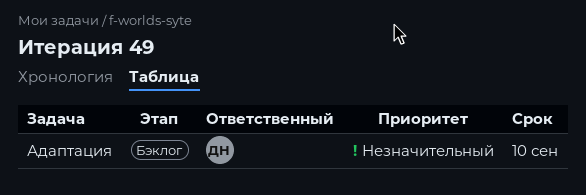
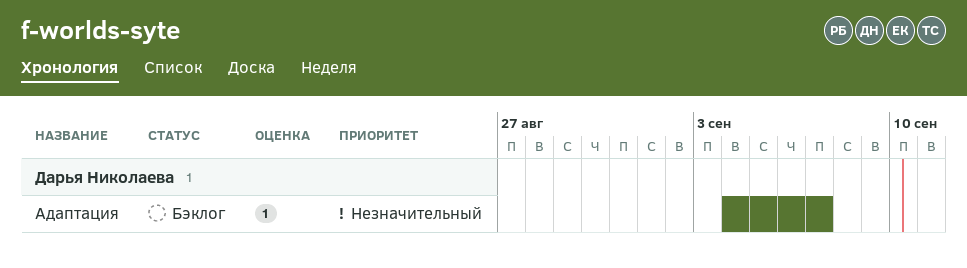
Адаптация, due: Sep 10 -> Sep 7

